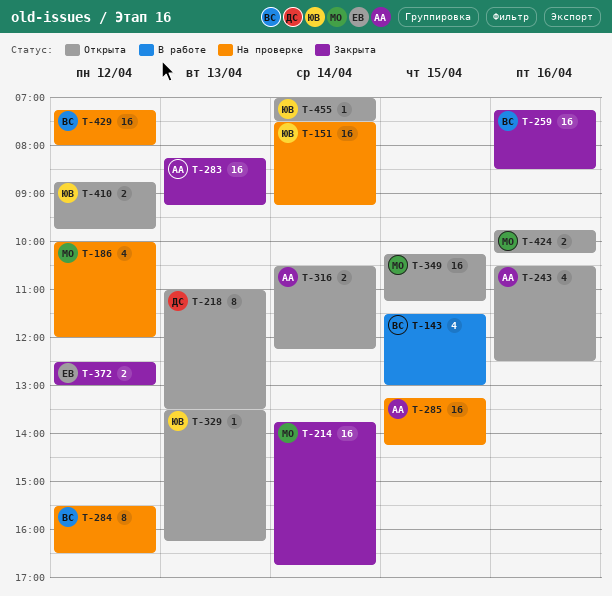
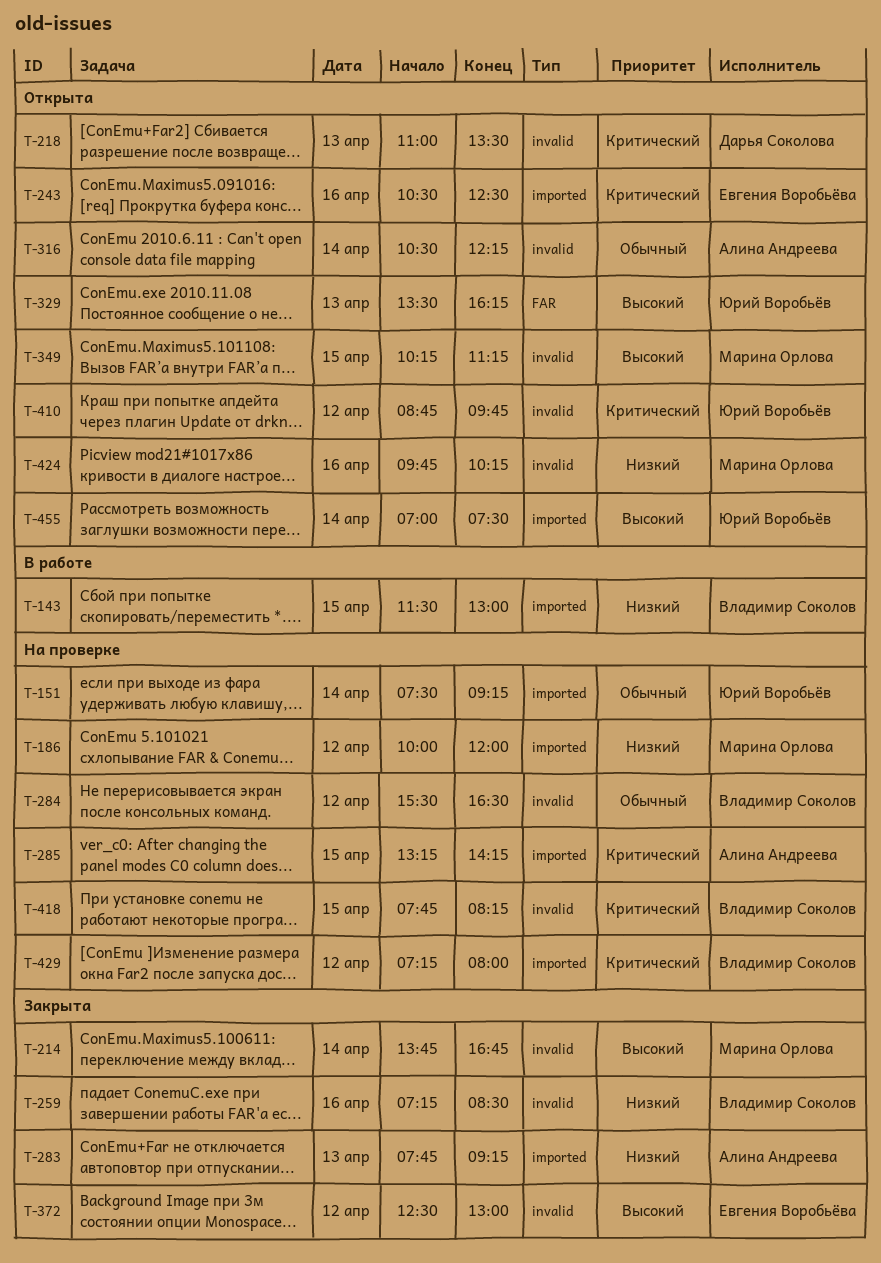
T-243, owner: Алина Андреева -> Евгения Воробьёва
T-283, begins: 08:15 -> 07:45
T-418: none -> present

